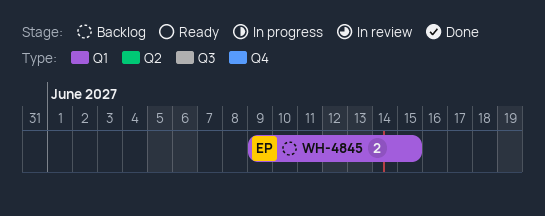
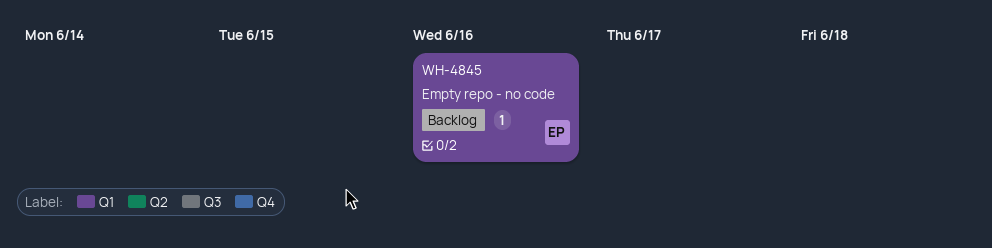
WH-4845, estimate: 2 -> 1
WH-4845, due: Jun 15 -> Jun 16

